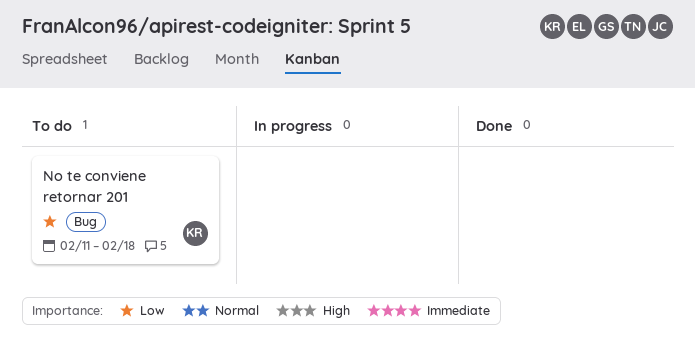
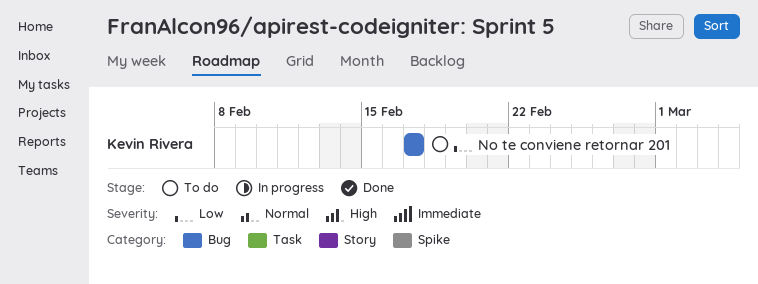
No te conviene retornar 201, start: Feb 11 -> Feb 17
No te conviene retornar 201, due: Feb 18 -> Feb 17

